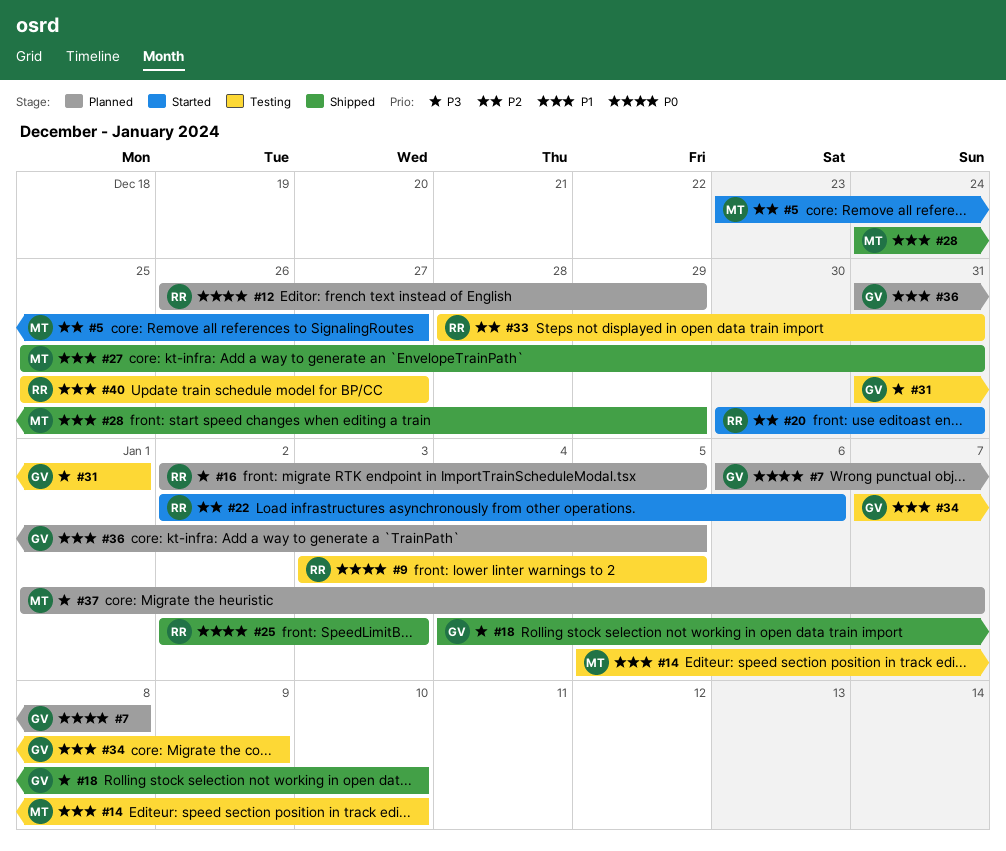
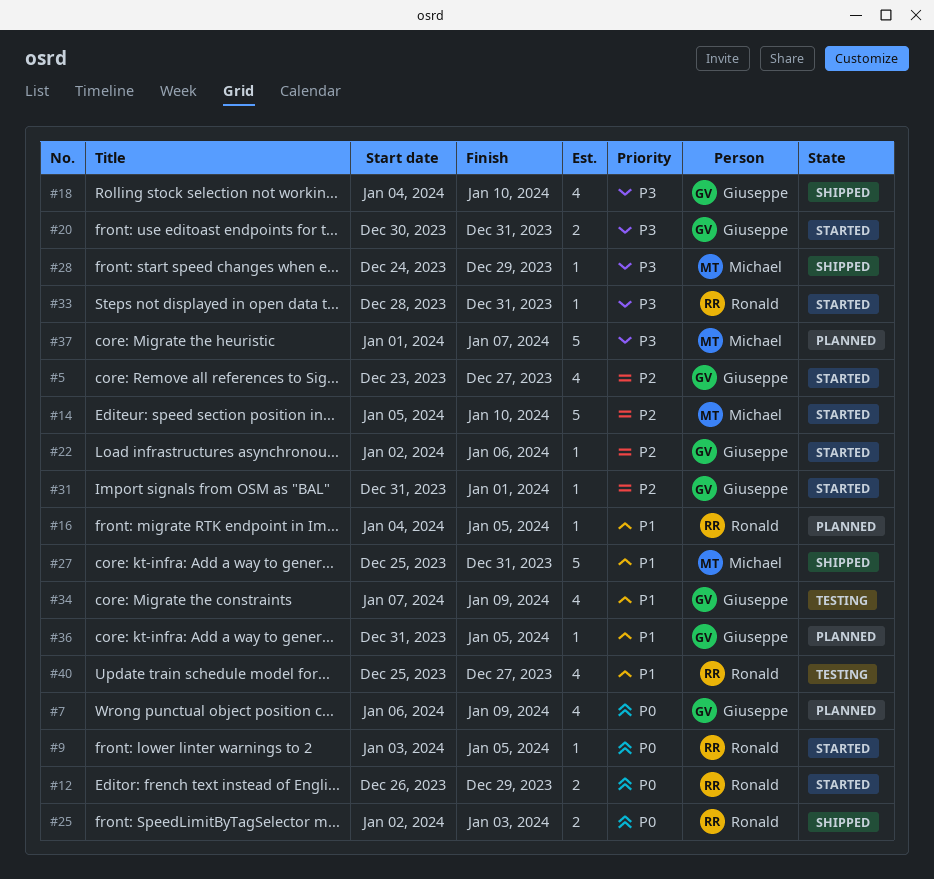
#5, owner: Michael -> Giuseppe
#7, due: Jan 8 -> Jan 9
#9, status: Testing -> Started
#12, status: Planned -> Started
#14, status: Testing -> Started
#14, priority: P1 -> P2
#16, priority: P3 -> P1
#16, start: Jan 2 -> Jan 4
#20, owner: Ronald -> Giuseppe
#20, priority: P2 -> P3
#22, owner: Ronald -> Giuseppe
#28, priority: P1 -> P3
#31, status: Testing -> Started
#31, priority: P3 -> P2
#33, status: Testing -> Started
#33, priority: P2 -> P3

